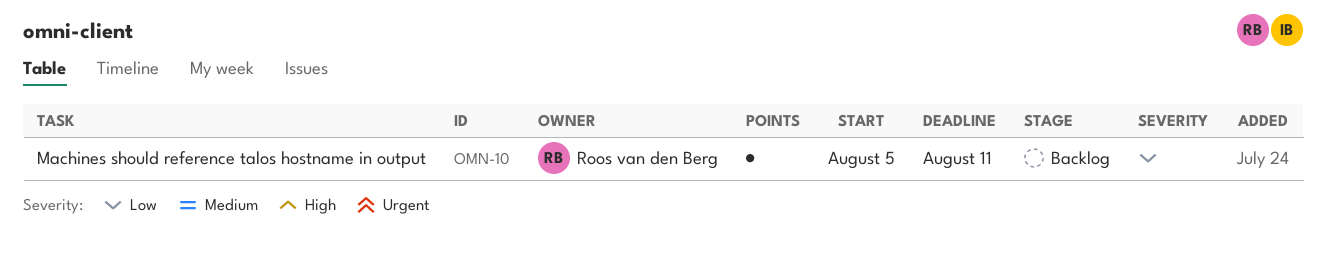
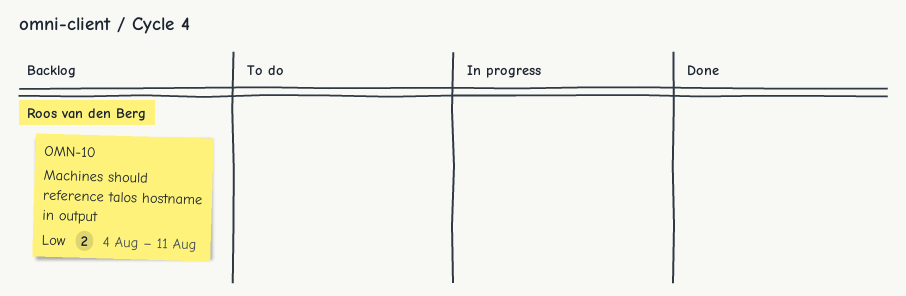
OMN-10, estimate: 1 -> 2
OMN-10, start: Aug 5 -> Aug 4

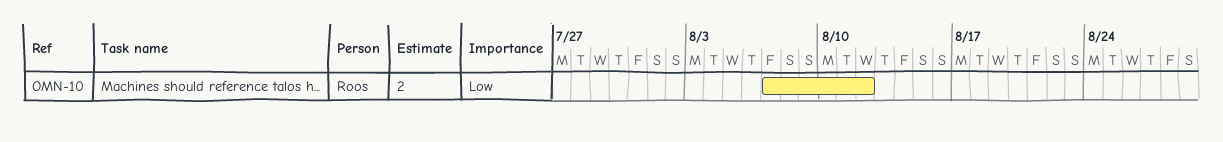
OMN-10, start: Aug 4 -> Aug 7
OMN-10, due: Aug 11 -> Aug 12

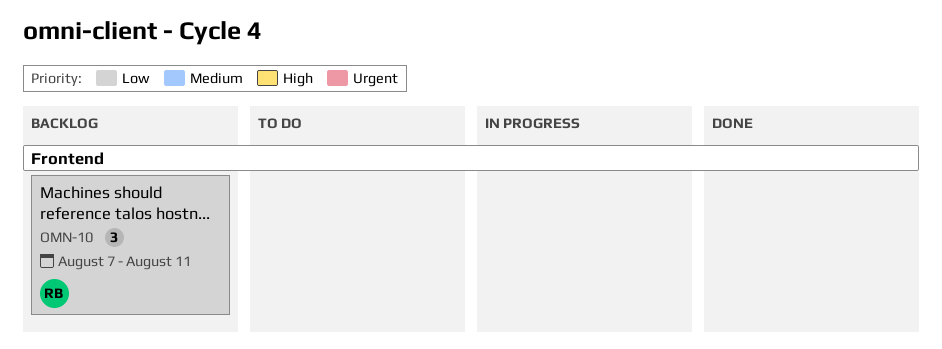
OMN-10, estimate: 2 -> 3
OMN-10, due: Aug 12 -> Aug 11

